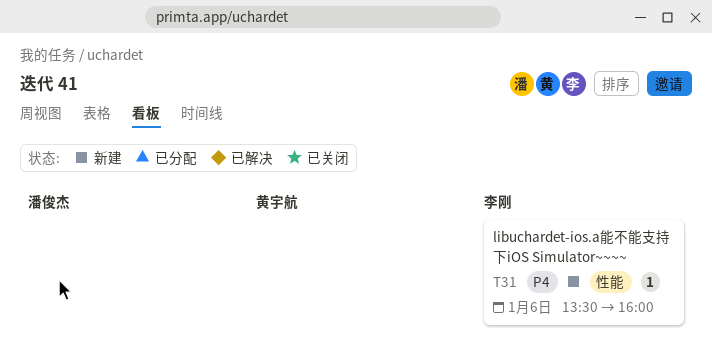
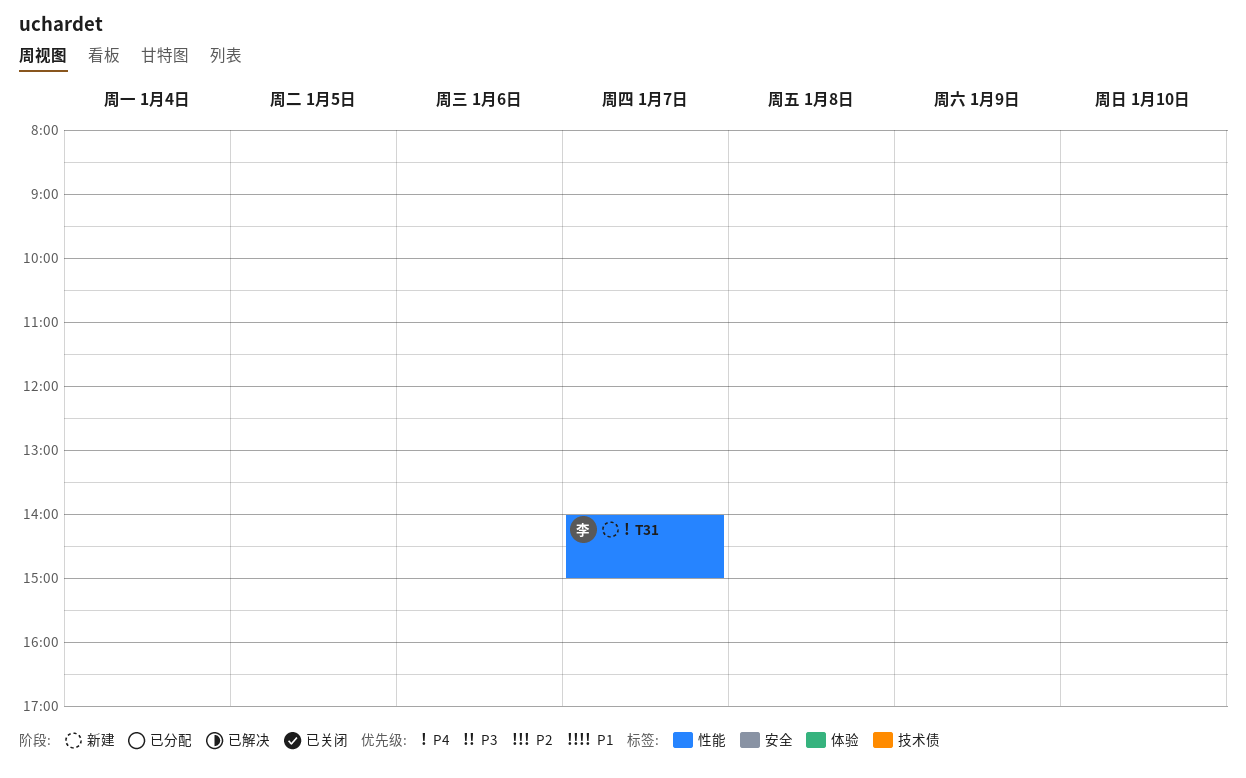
T31, day: Jan 6 -> Jan 7
T31, begins: 13:30 -> 14:00
T31, ends: 16:00 -> 15:00

